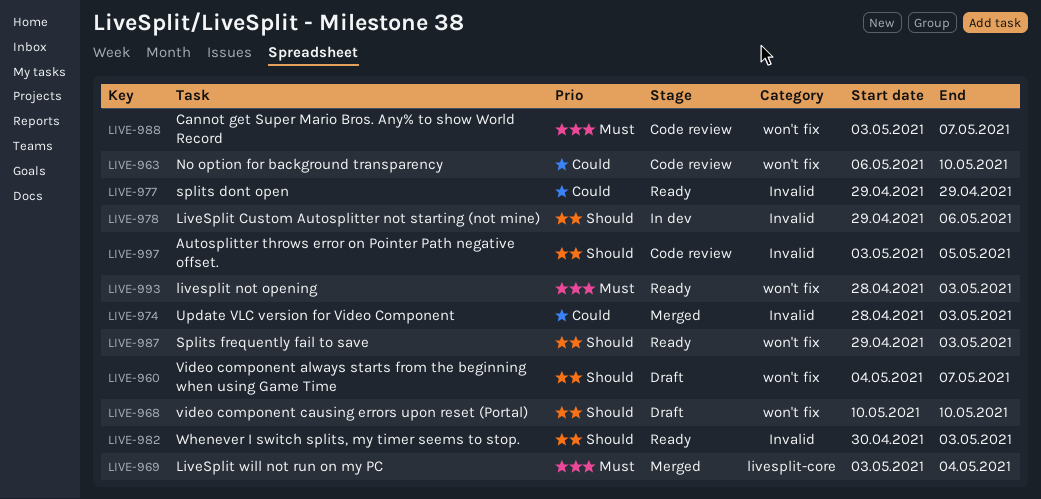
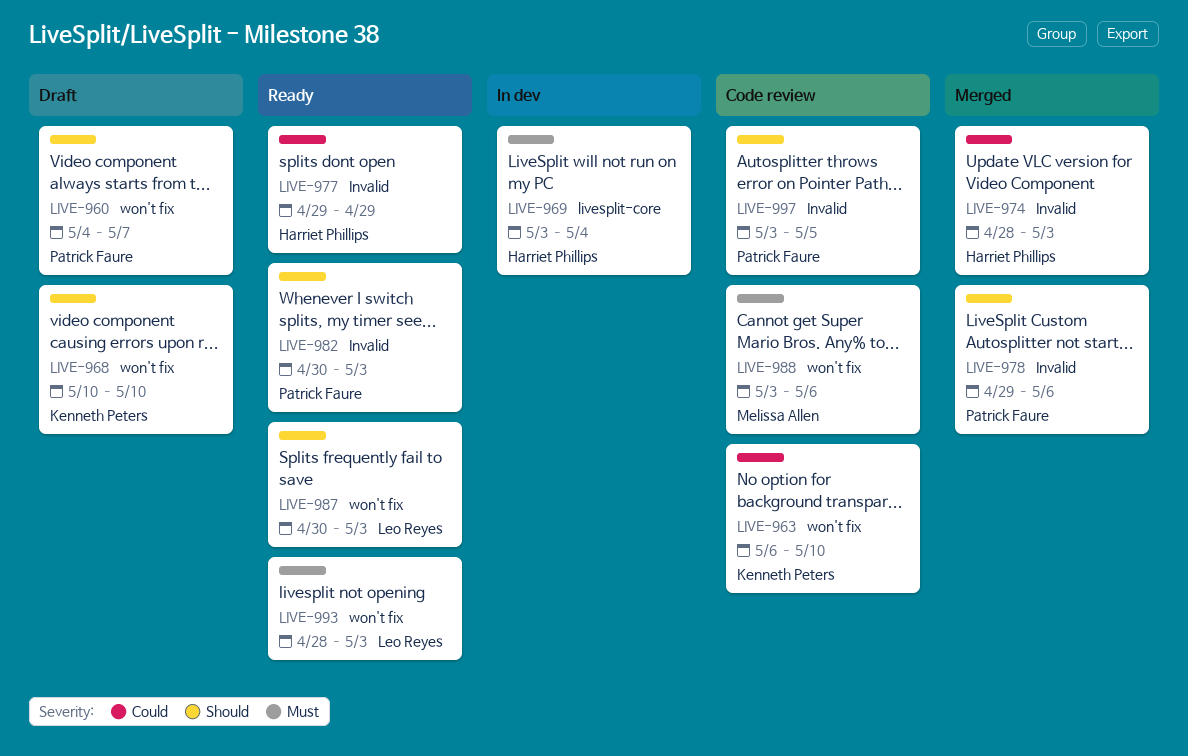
LIVE-969, status: Merged -> In dev
LIVE-978, status: In dev -> Merged
LIVE-987, start: Apr 29 -> Apr 30
LIVE-988, due: May 7 -> May 6

